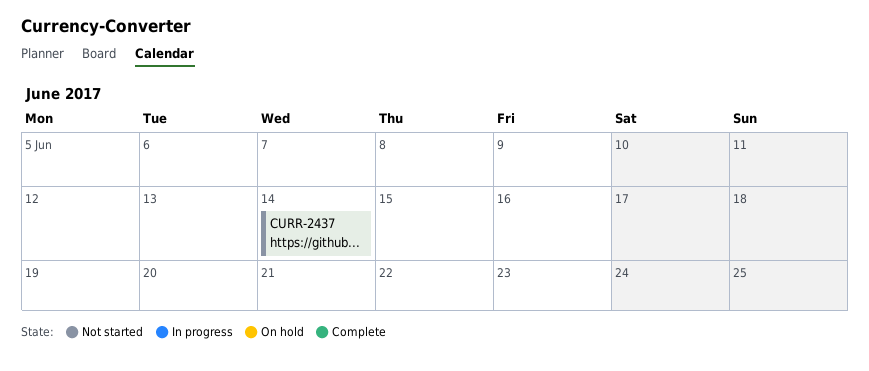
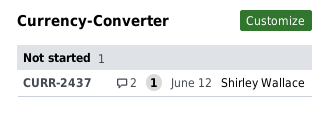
CURR-2437, due: Jun 14 -> Jun 12

